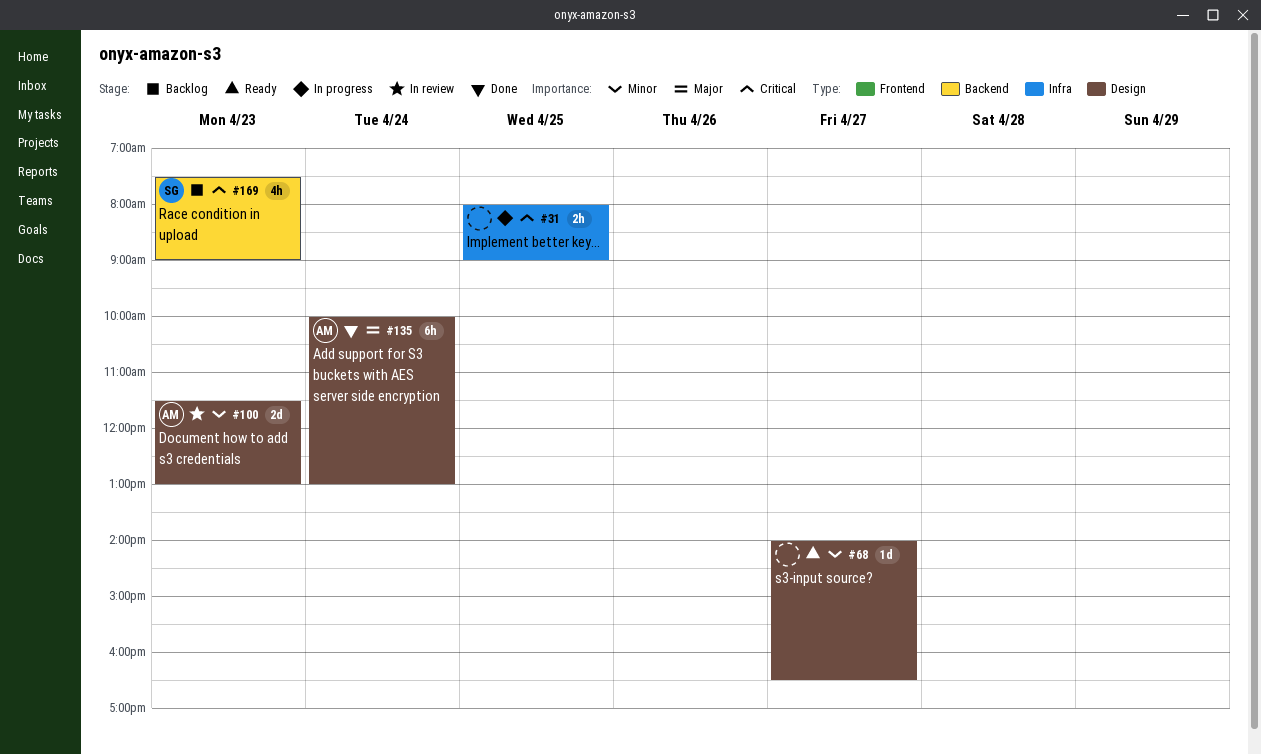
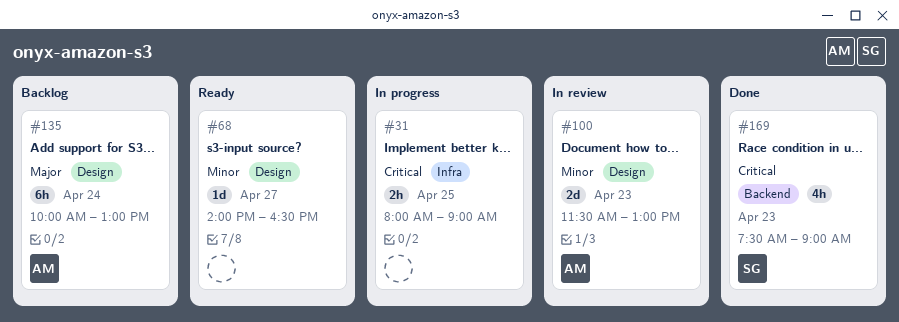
#135, status: Done -> Backlog
#169, status: Backlog -> Done

